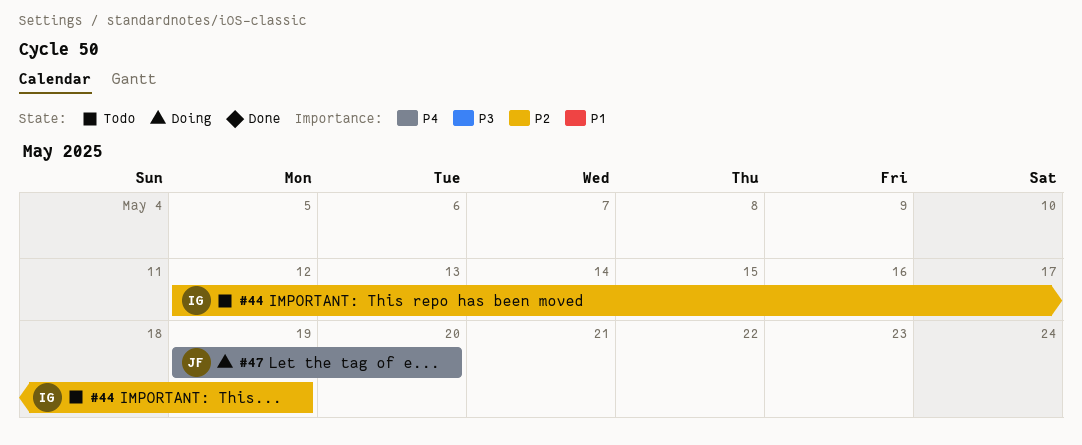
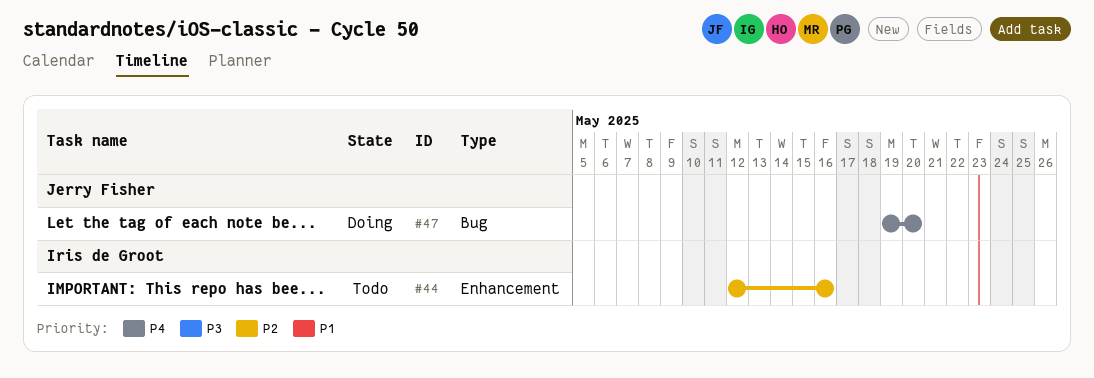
#44, due: May 19 -> May 16

